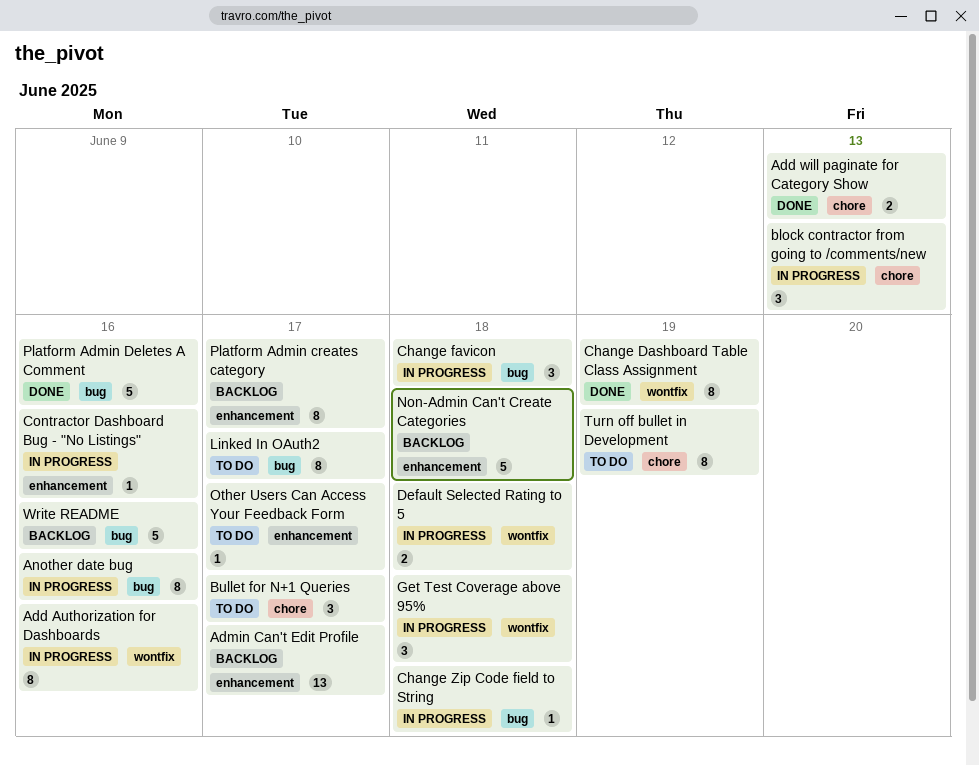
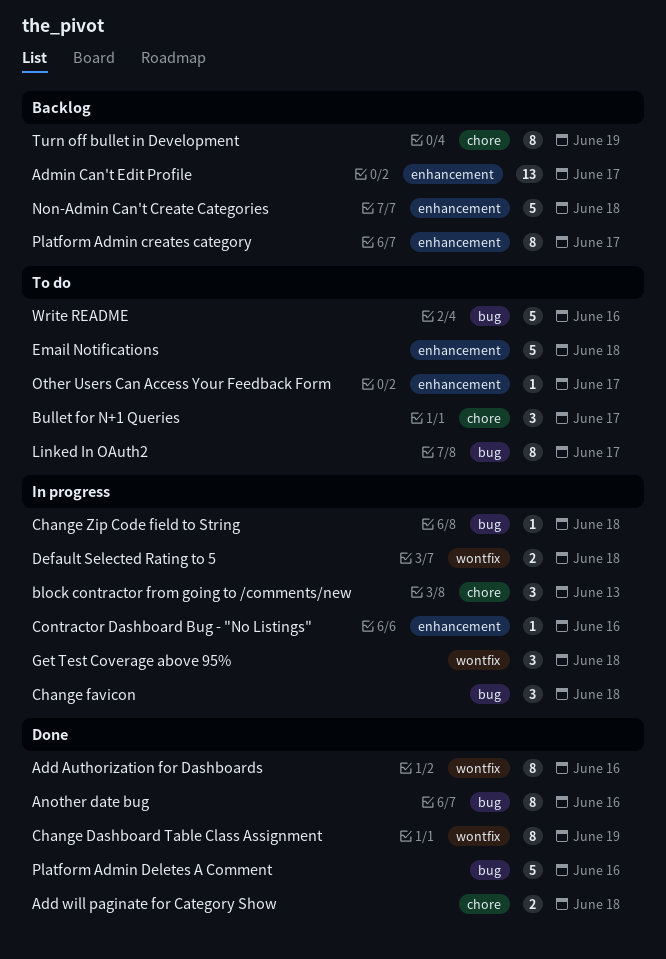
Add Authorization for Dashboards, status: In progress -> Done
Add will paginate for Category Show, due: Jun 13 -> Jun 18
Another date bug, status: In progress -> Done
Email Notifications: none -> present
Turn off bullet in Development, status: To do -> Backlog
Write README, status: Backlog -> To do

